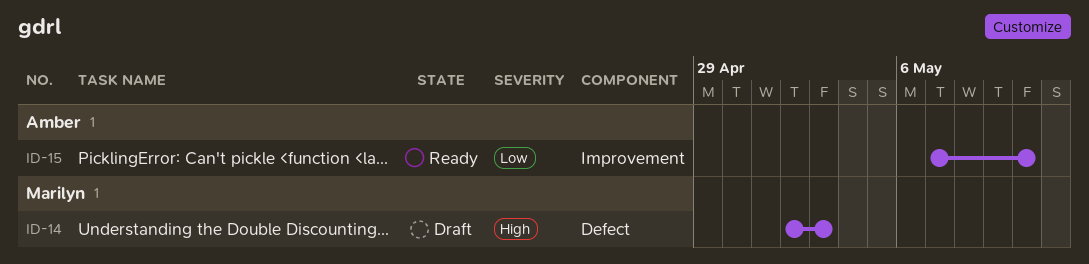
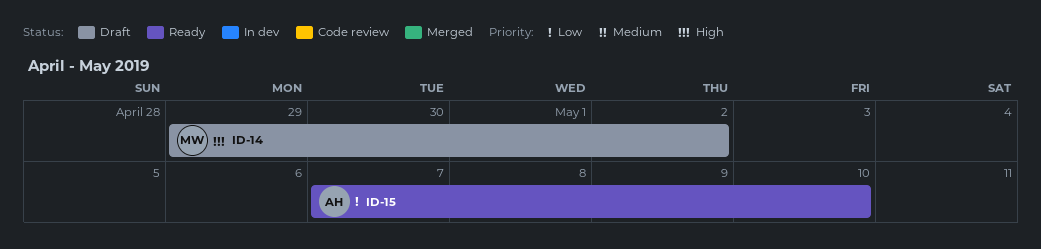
ID-14, start: May 2 -> Apr 29
ID-14, due: May 3 -> May 2

